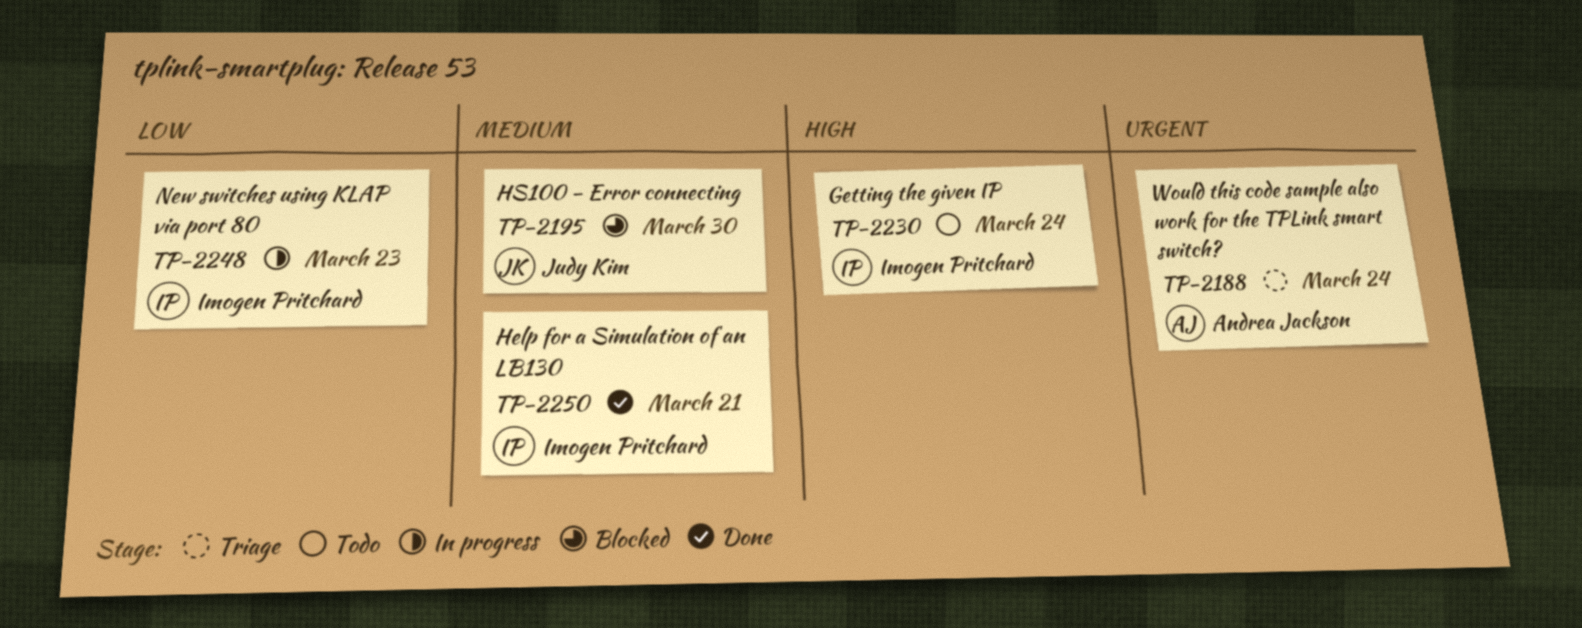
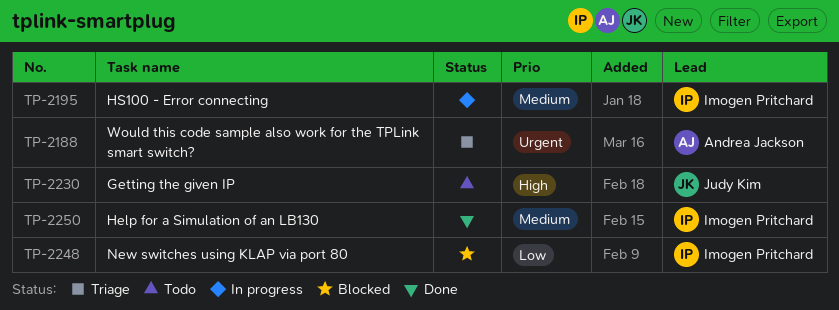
TP-2195, status: Blocked -> In progress
TP-2195, owner: Judy Kim -> Imogen Pritchard
TP-2230, owner: Imogen Pritchard -> Judy Kim
TP-2248, status: In progress -> Blocked

